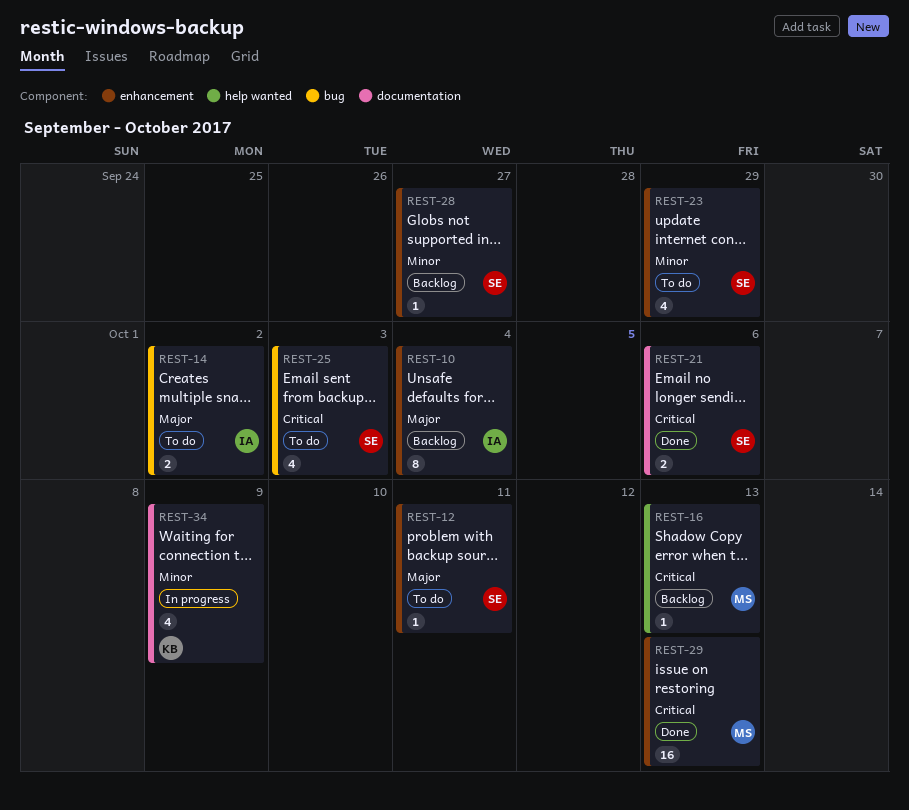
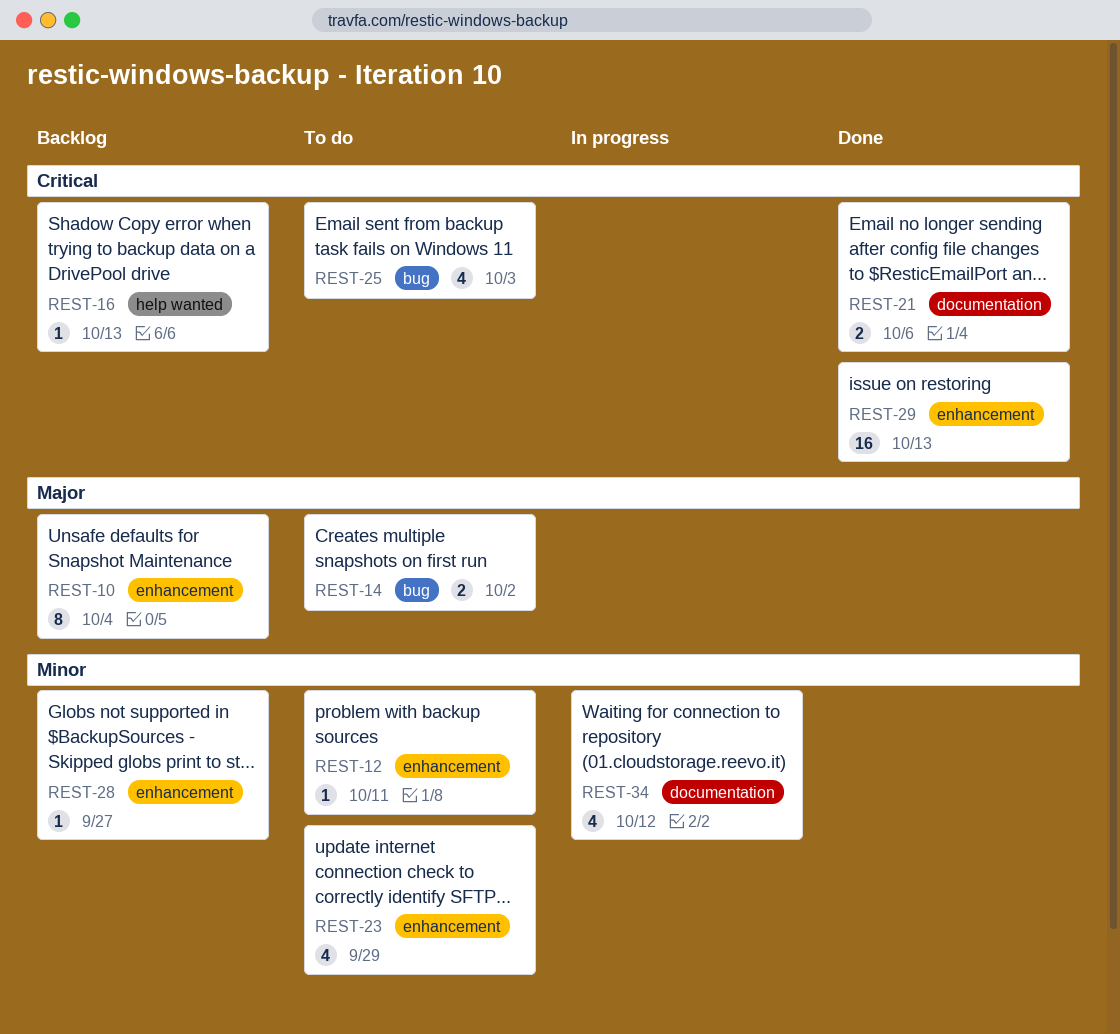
REST-12, priority: Major -> Minor
REST-34, due: Oct 9 -> Oct 12

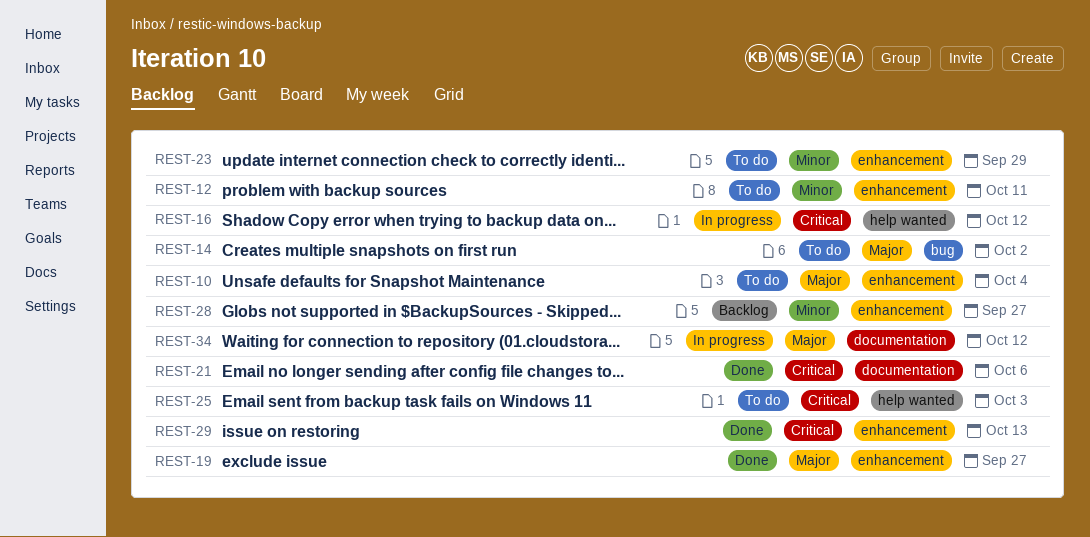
REST-10, status: Backlog -> To do
REST-16, status: Backlog -> In progress
REST-16, due: Oct 13 -> Oct 12
REST-19: none -> present
REST-25, label: bug -> help wanted
REST-34, priority: Minor -> Major

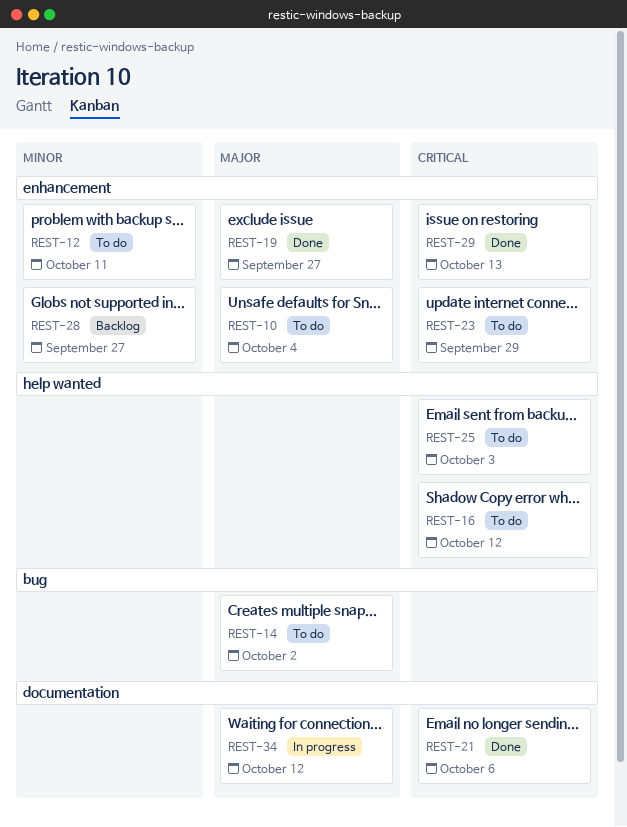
REST-16, status: In progress -> To do
REST-23, priority: Minor -> Critical

